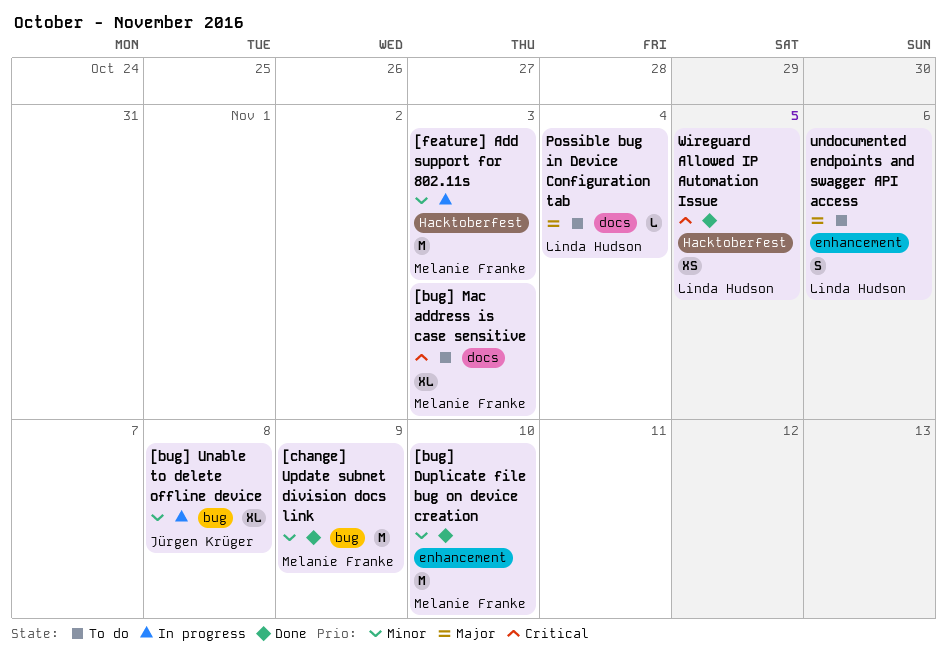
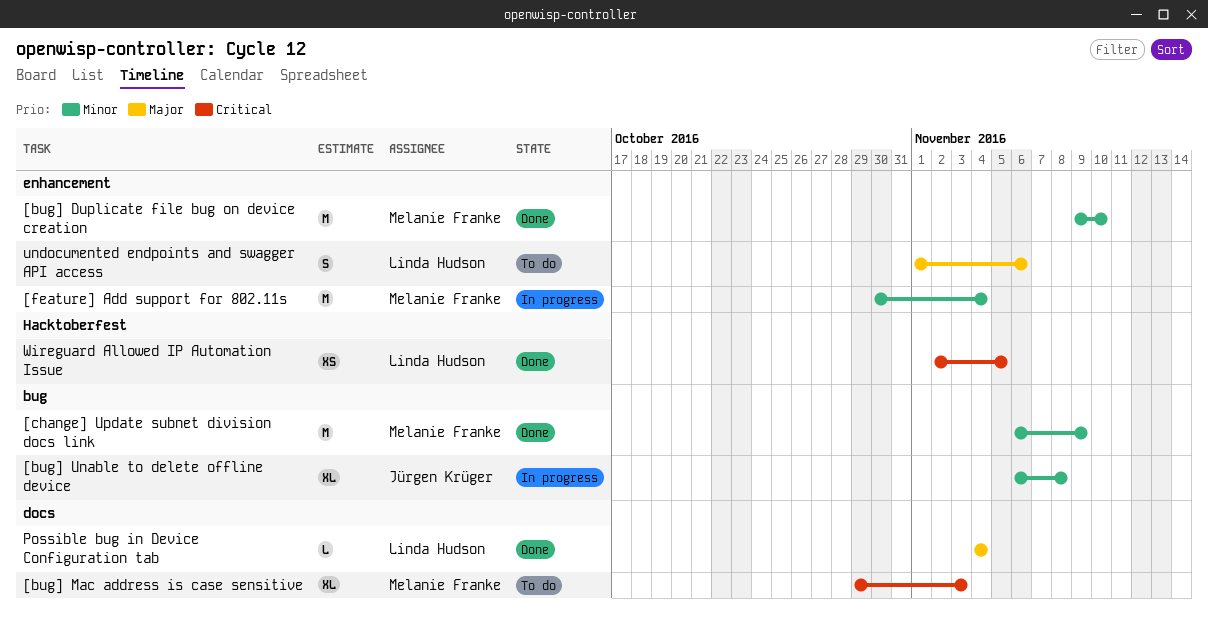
[feature] Add support for 802.11s, label: Hacktoberfest -> enhancement
[feature] Add support for 802.11s, due: Nov 3 -> Nov 4
Possible bug in Device Configuration tab, status: To do -> Done

